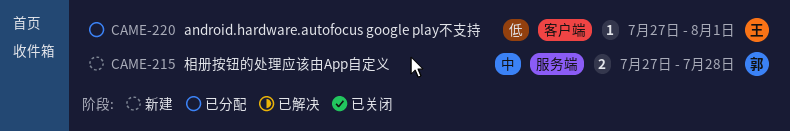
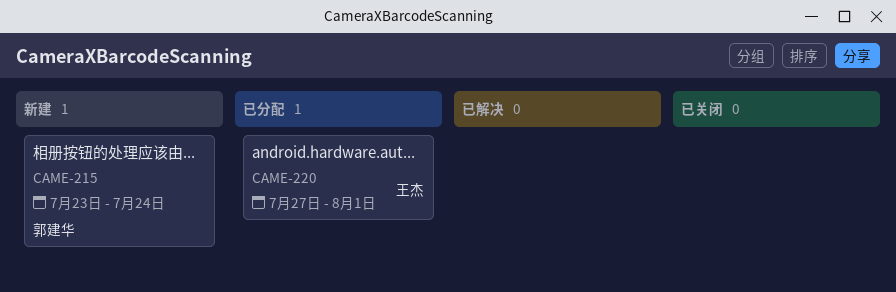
CAME-215, start: Jul 27 -> Jul 23
CAME-215, due: Jul 28 -> Jul 24

